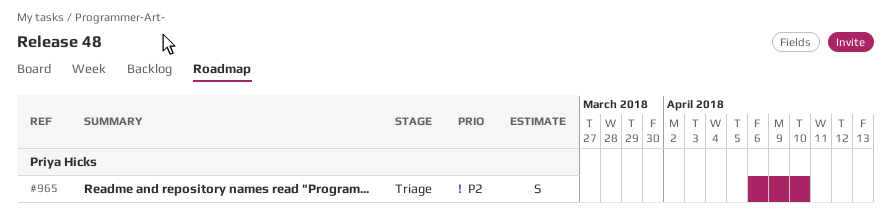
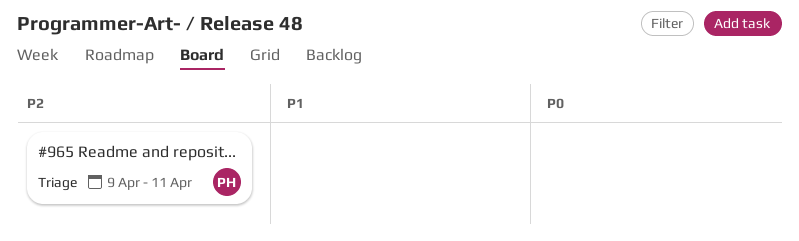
#965, start: Apr 6 -> Apr 9
#965, due: Apr 10 -> Apr 11

